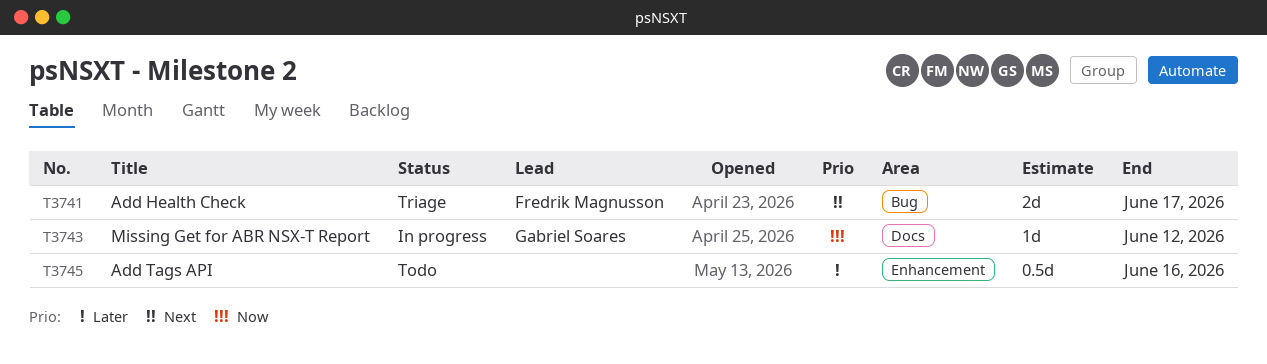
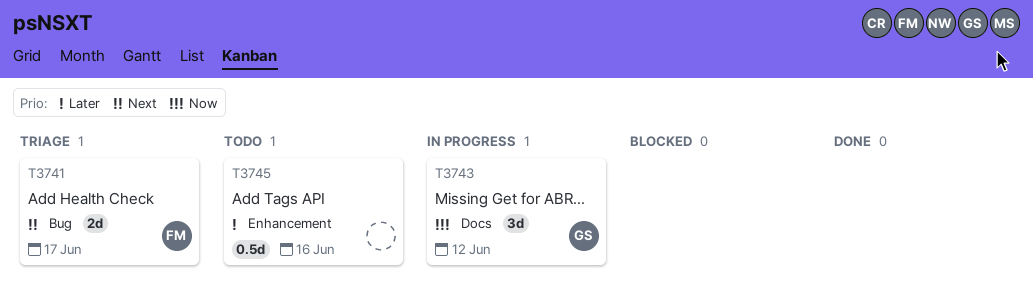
T3743, estimate: 1d -> 3d

